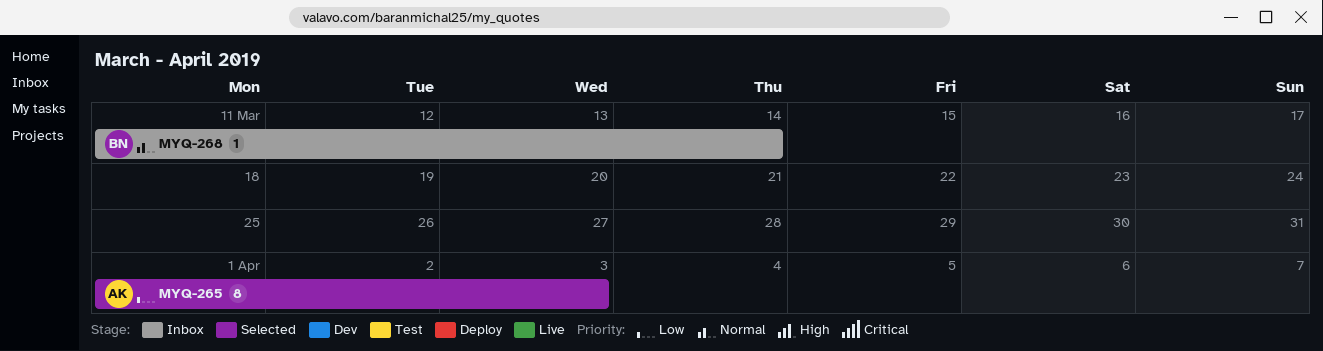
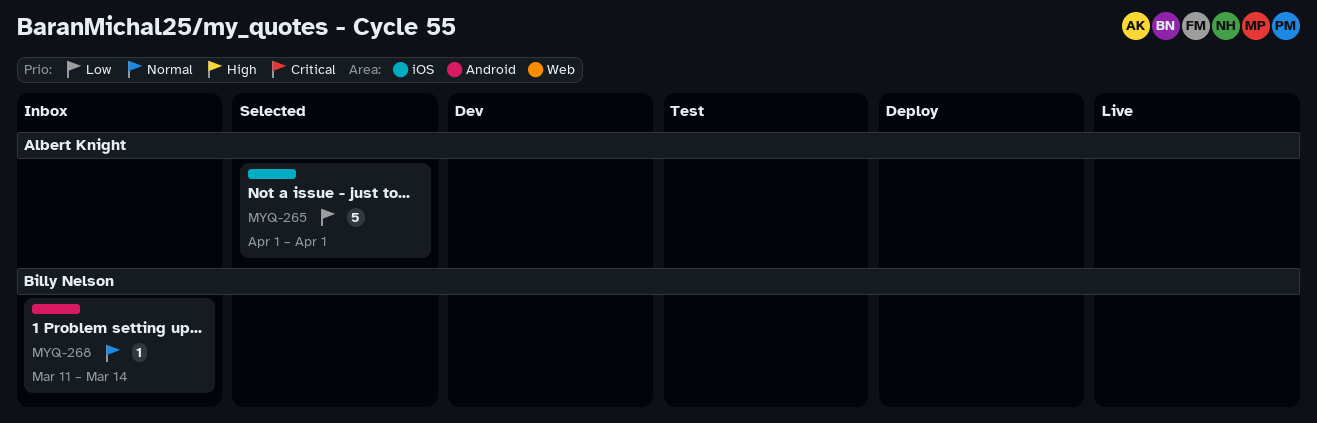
MYQ-265, estimate: 8 -> 5
MYQ-265, due: Apr 3 -> Apr 1

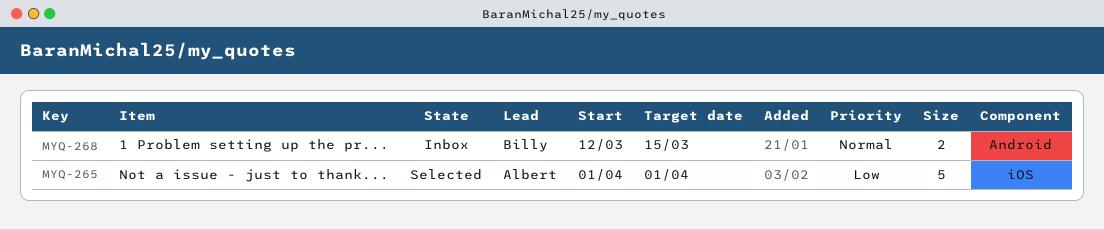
MYQ-268, estimate: 1 -> 2
MYQ-268, start: Mar 11 -> Mar 12
MYQ-268, due: Mar 14 -> Mar 15

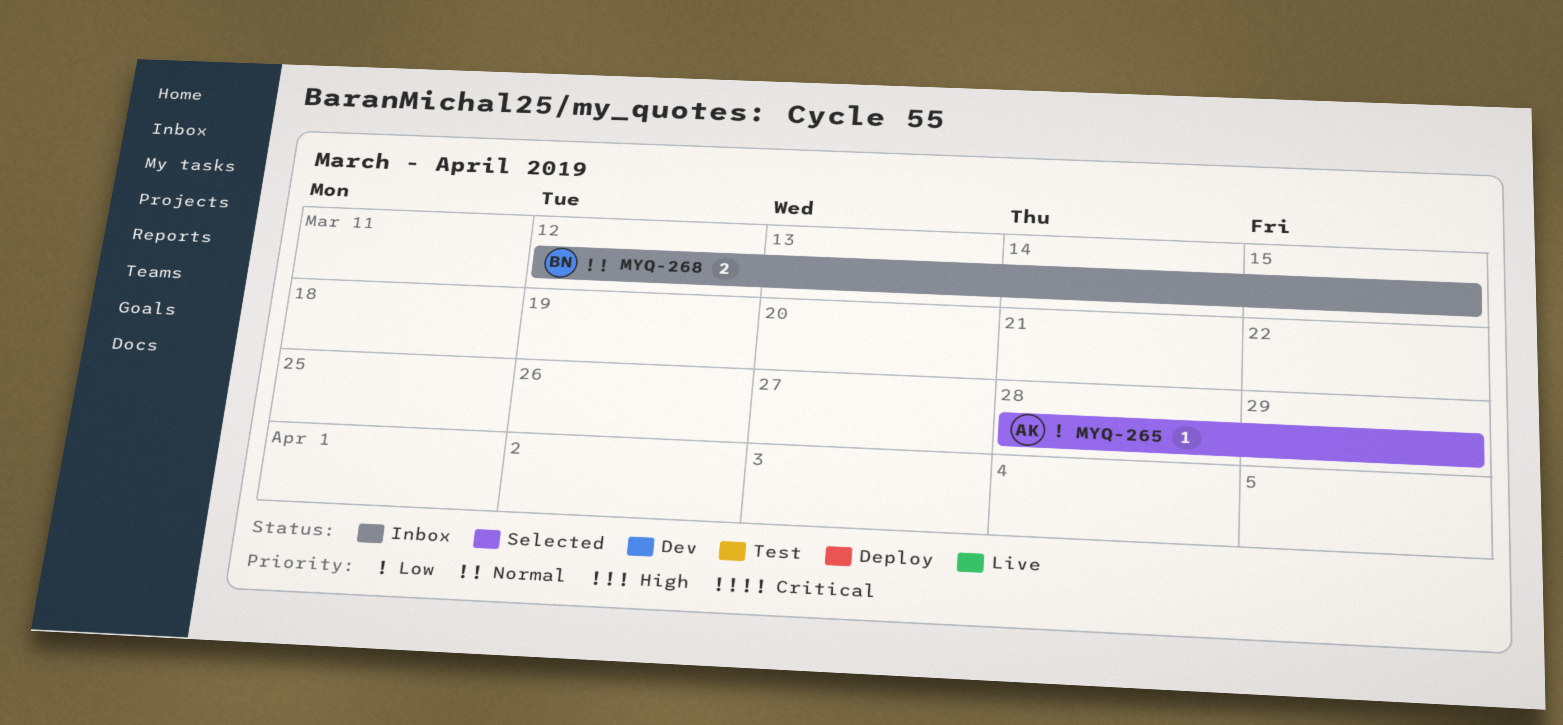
MYQ-265, estimate: 5 -> 1
MYQ-265, start: Apr 1 -> Mar 28
MYQ-265, due: Apr 1 -> Mar 29

